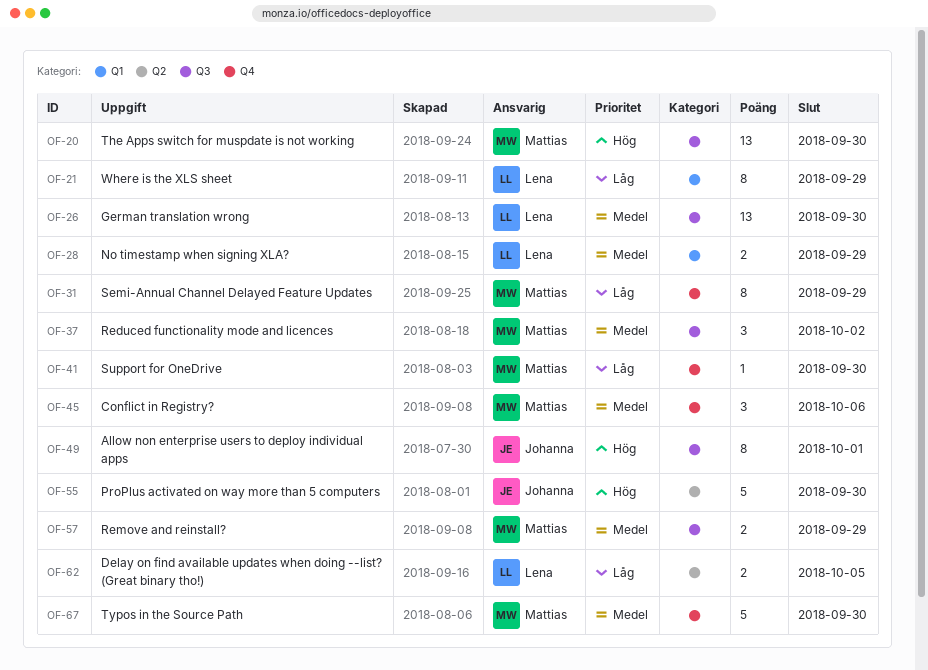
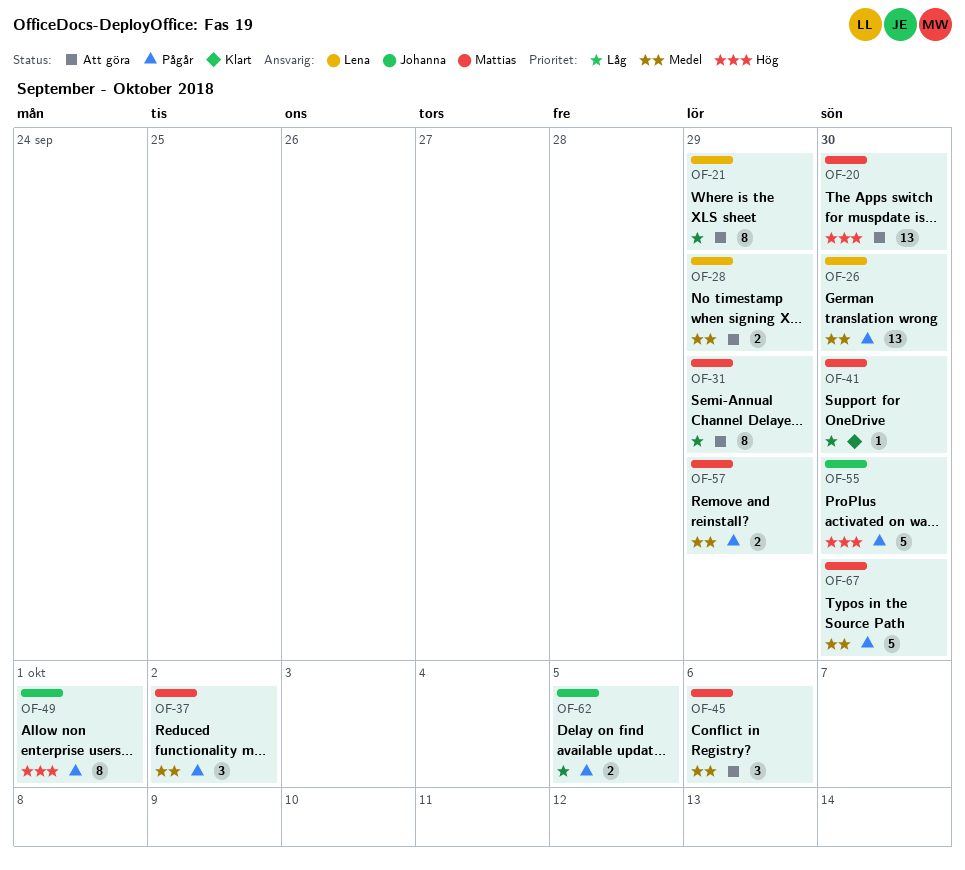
OF-62, owner: Lena -> Johanna

